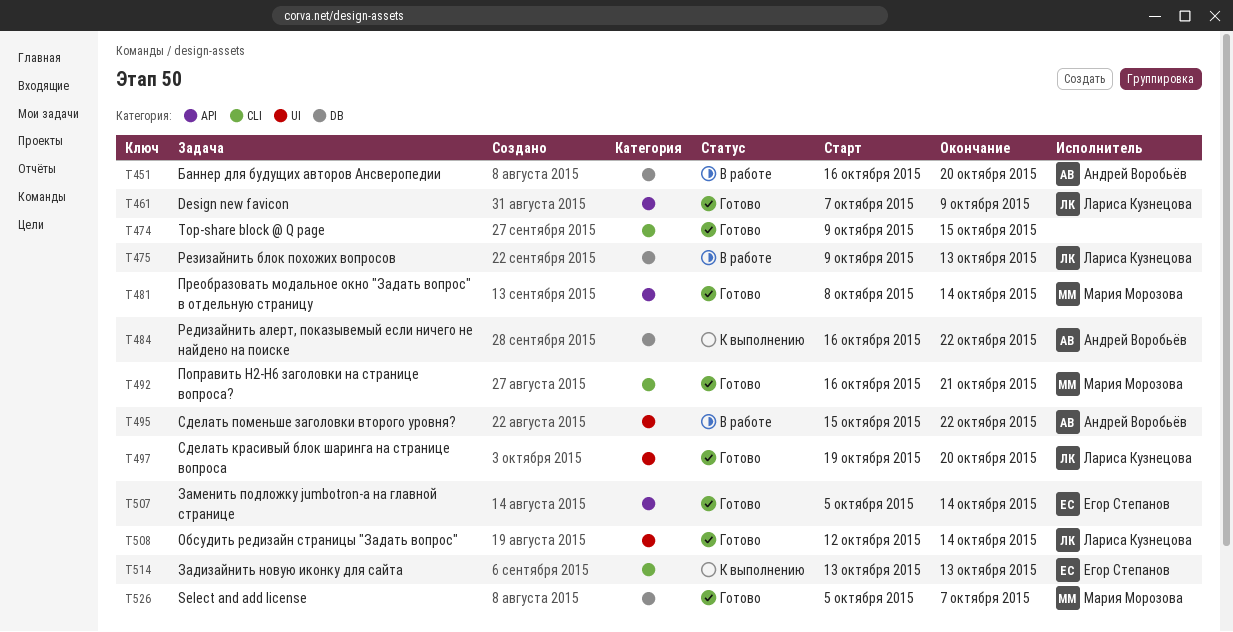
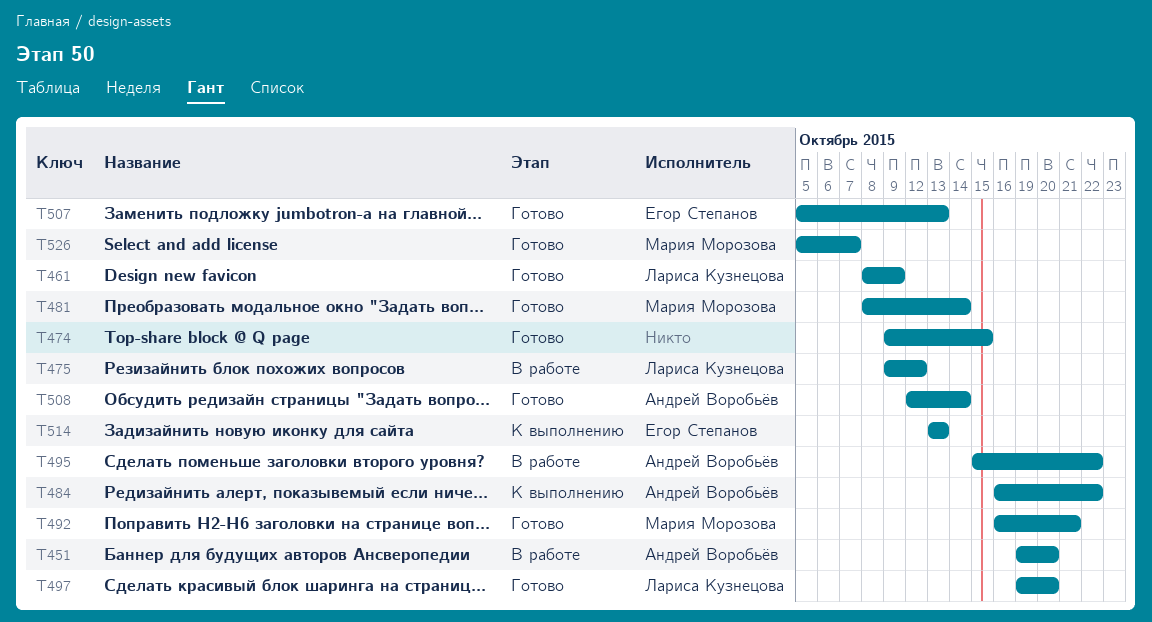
T451, start: Oct 16 -> Oct 19
T461, start: Oct 7 -> Oct 8
T475, due: Oct 13 -> Oct 12
T507, due: Oct 14 -> Oct 13
T508, owner: Лариса Кузнецова -> Андрей Воробьёв

